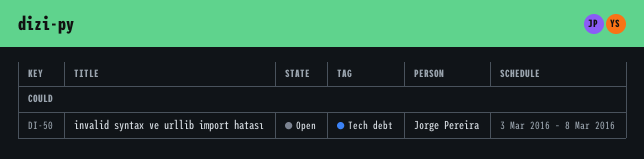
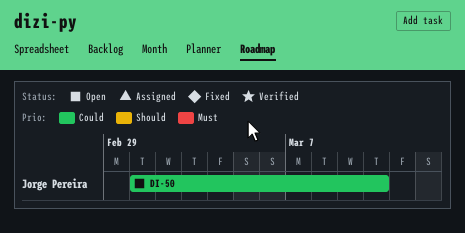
DI-50, start: Mar 3 -> Mar 1
DI-50, due: Mar 8 -> Mar 10

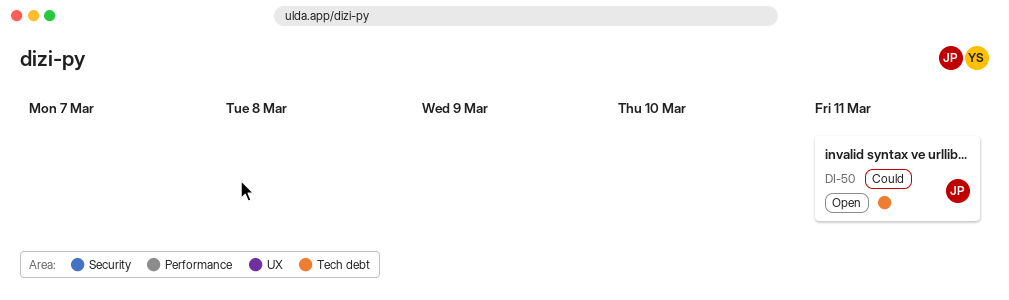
DI-50, due: Mar 10 -> Mar 11

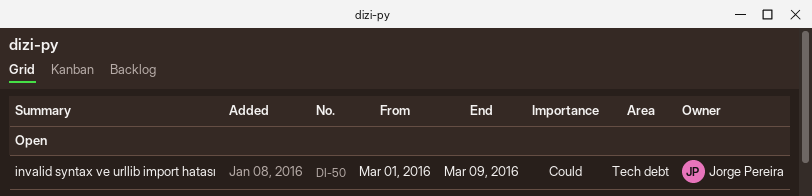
DI-50, due: Mar 11 -> Mar 9

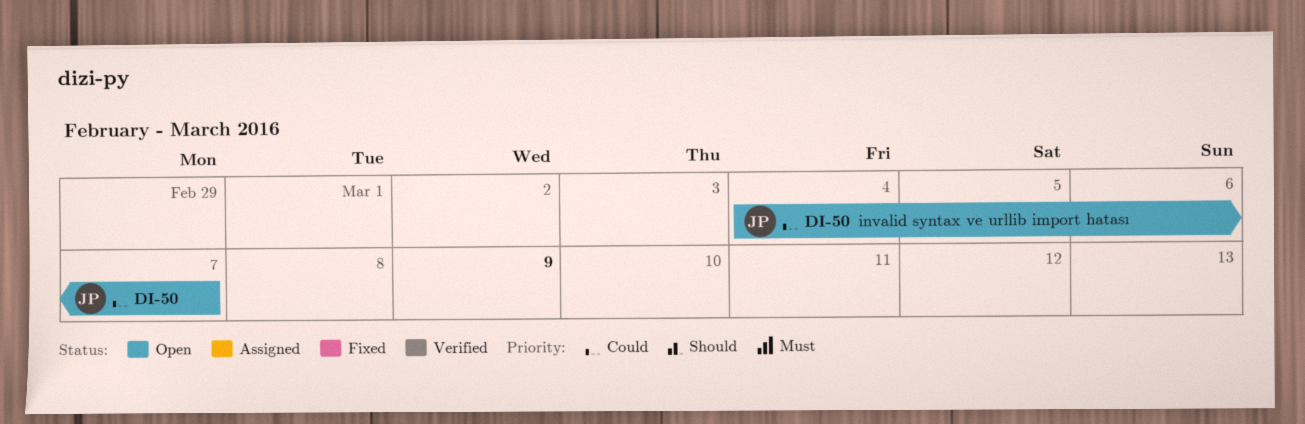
DI-50, start: Mar 1 -> Mar 4
DI-50, due: Mar 9 -> Mar 7

